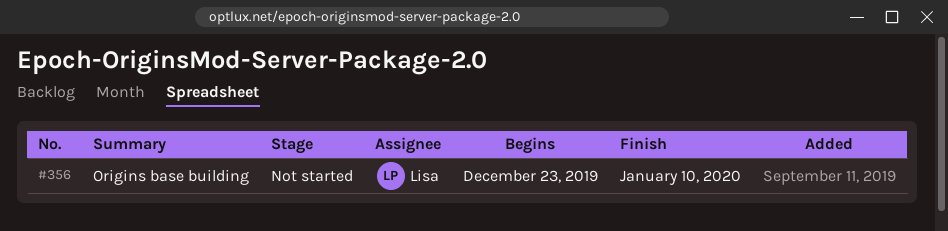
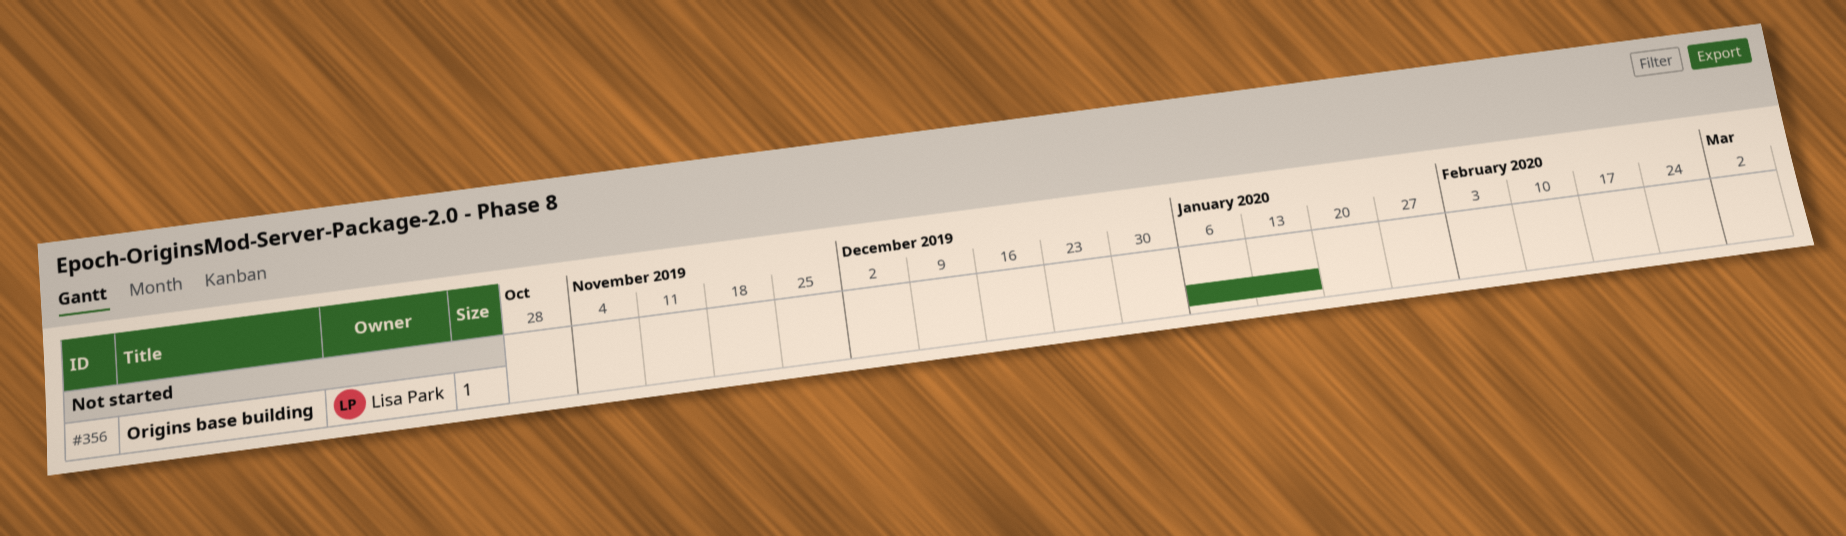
#356, start: Dec 23 -> Jan 6
#356, due: Jan 10 -> Jan 17

